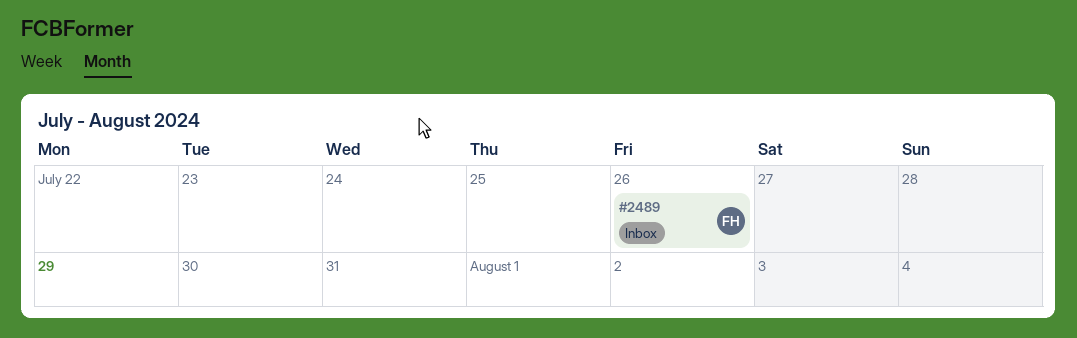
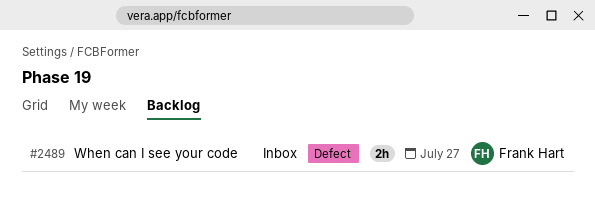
#2489, due: Jul 26 -> Jul 27

